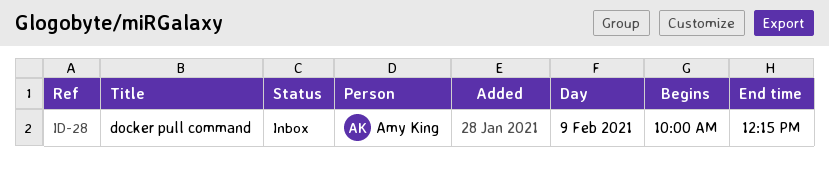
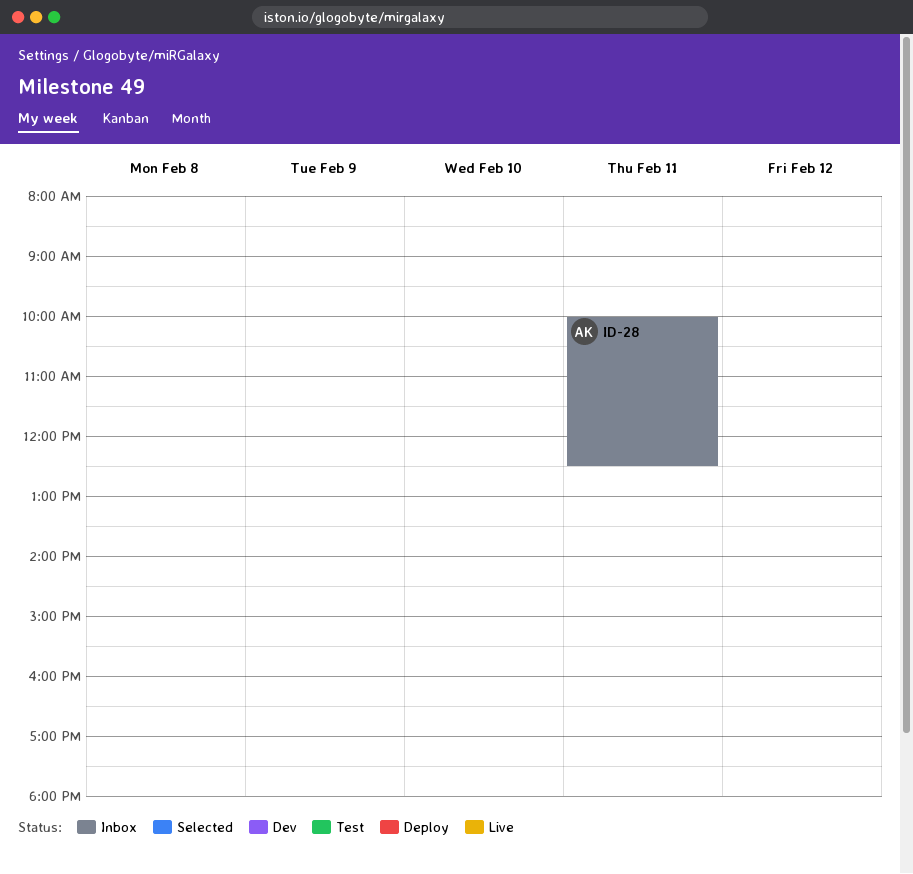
ID-28, day: Feb 9 -> Feb 11
ID-28, ends: 12:15 -> 12:30

